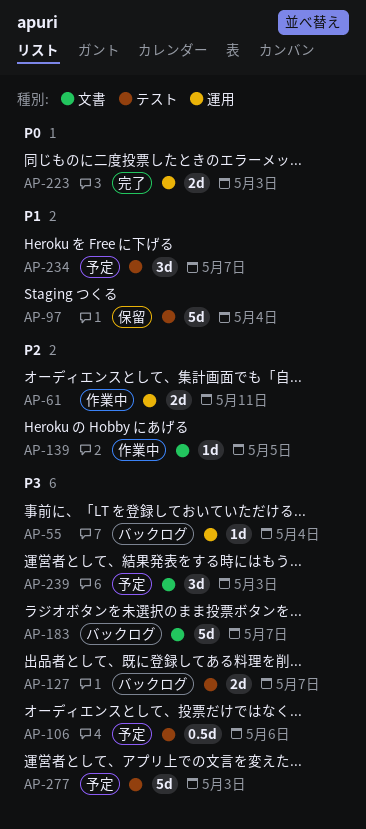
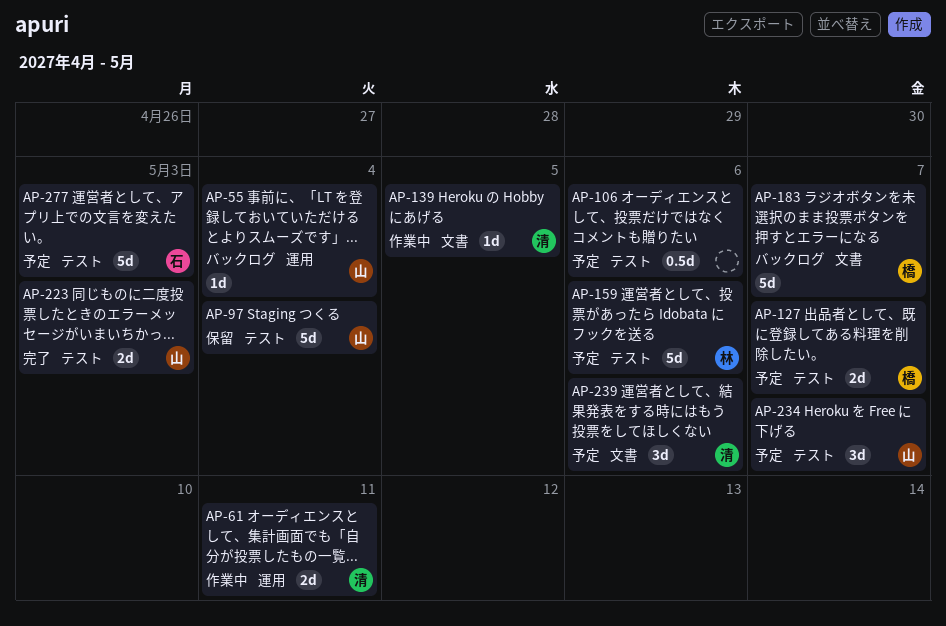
AP-127, status: バックログ -> 予定
AP-159: none -> present
AP-223, label: 運用 -> テスト
AP-239, due: May 3 -> May 6

